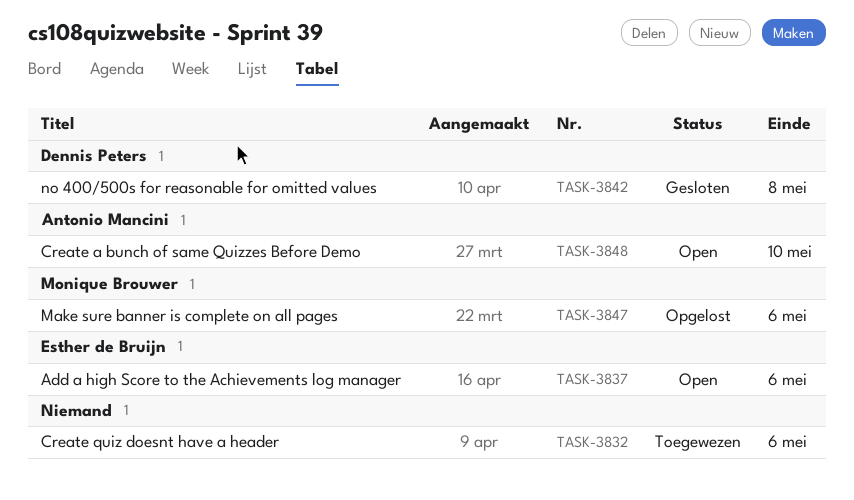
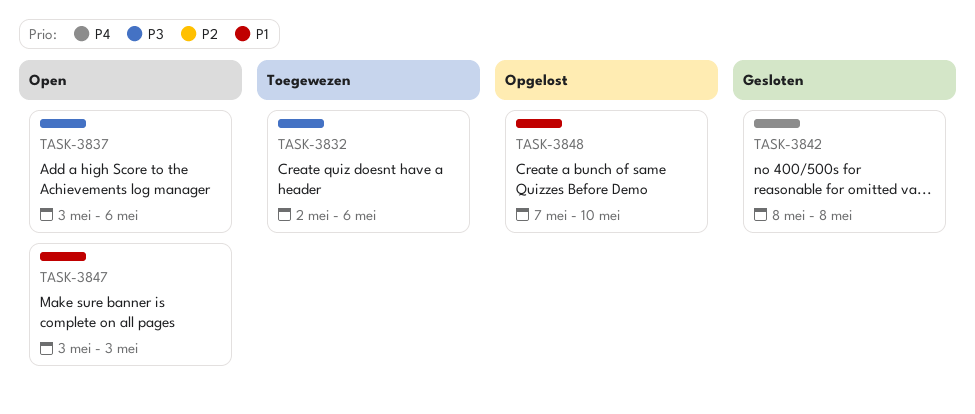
TASK-3847, status: Opgelost -> Open
TASK-3847, due: May 6 -> May 3
TASK-3848, status: Open -> Opgelost

